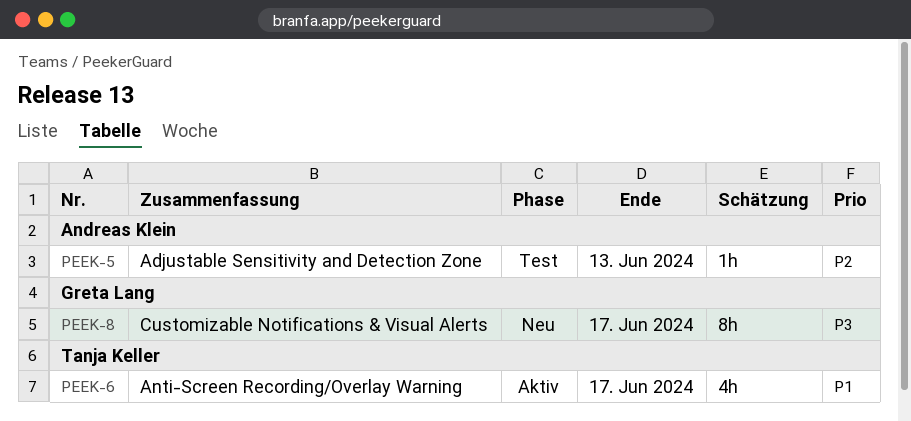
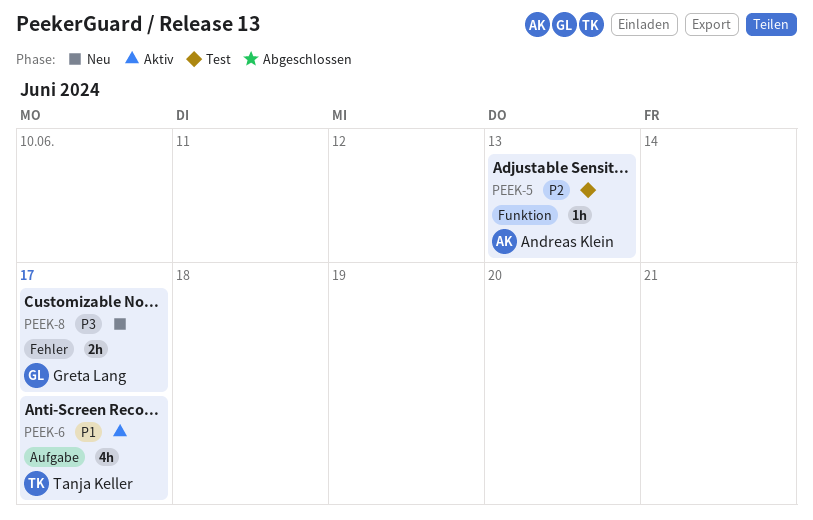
PEEK-8, estimate: 8h -> 2h

